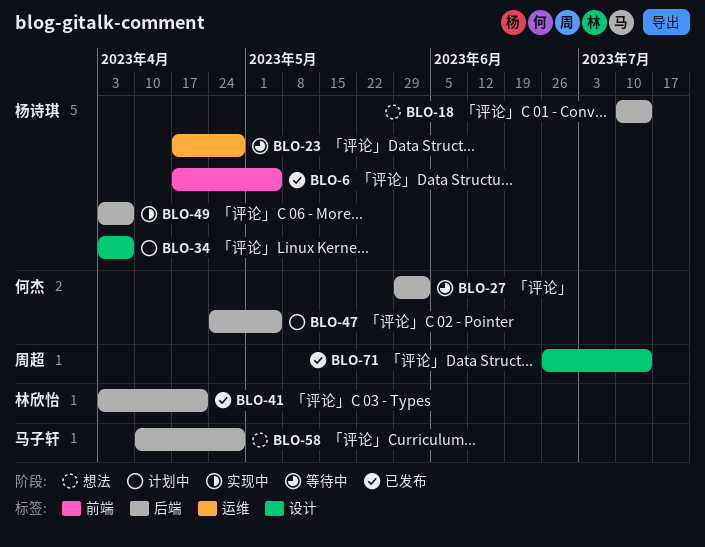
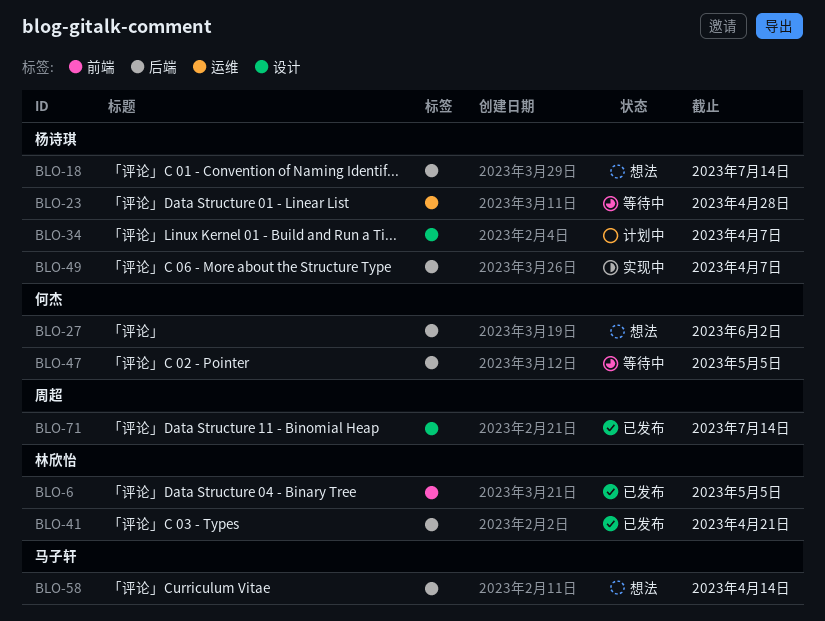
BLO-6, owner: 杨诗琪 -> 林欣怡
BLO-27, status: 等待中 -> 想法
BLO-47, status: 计划中 -> 等待中
BLO-58, due: Apr 28 -> Apr 14

